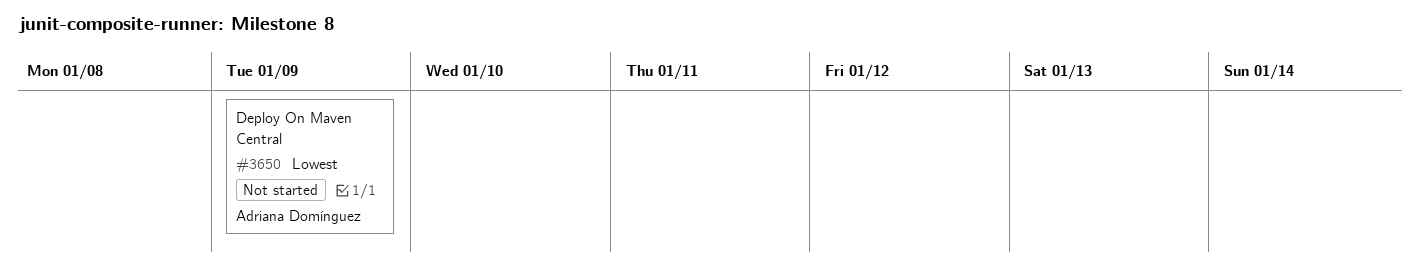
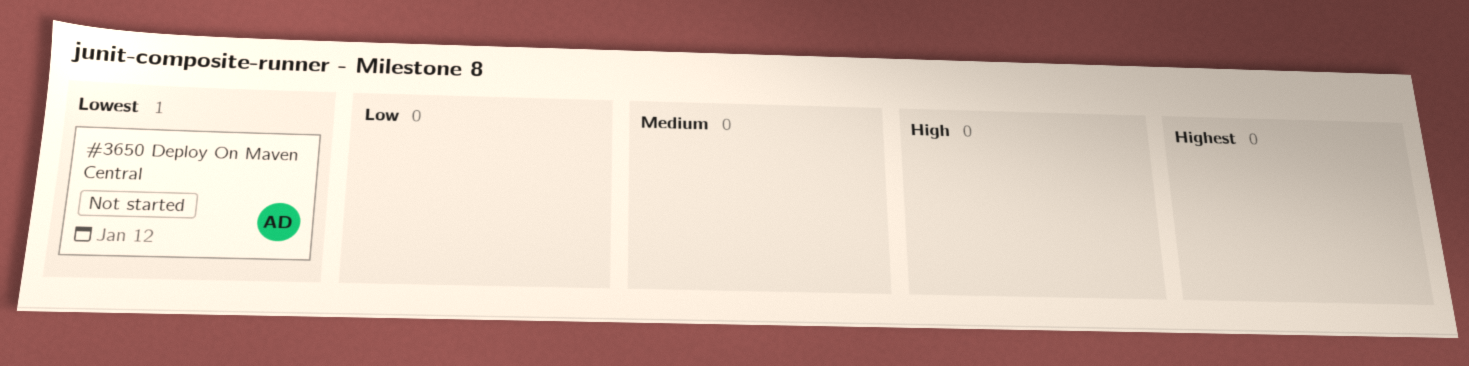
#3650, due: Jan 9 -> Jan 12

